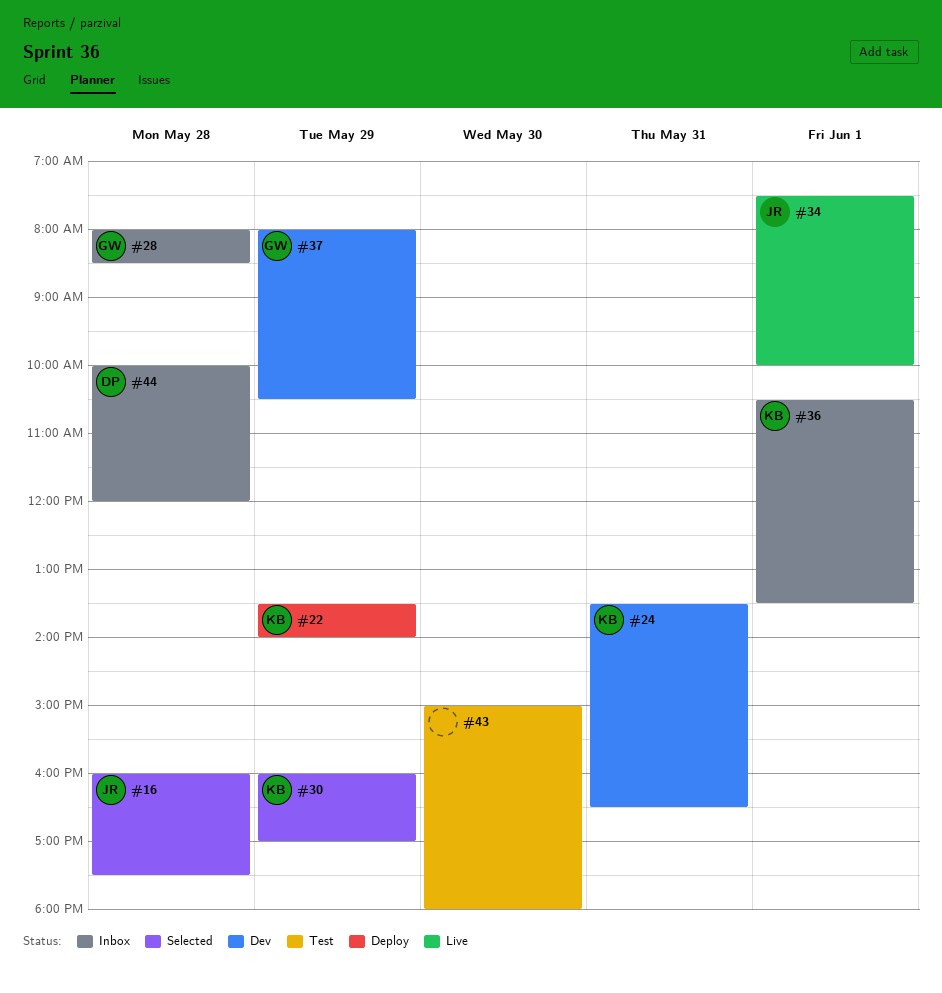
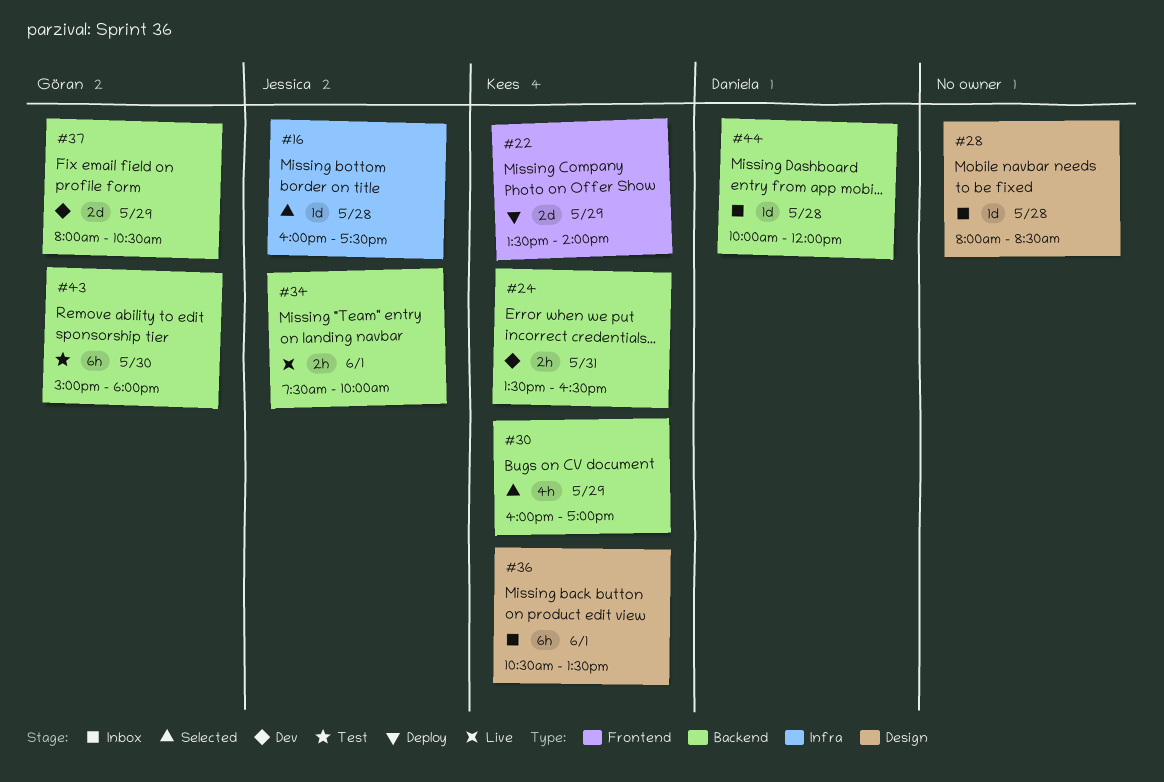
#28, owner: Göran -> none
#43, owner: none -> Göran

